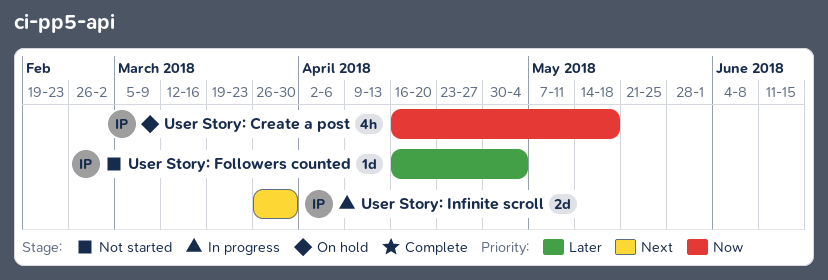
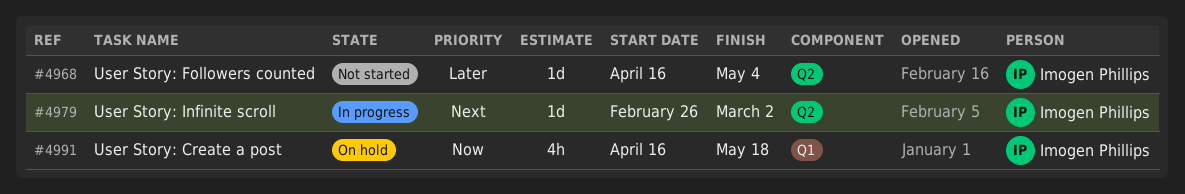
User Story: Infinite scroll, estimate: 2d -> 1d
User Story: Infinite scroll, start: Mar 26 -> Feb 26
User Story: Infinite scroll, due: Mar 30 -> Mar 2

